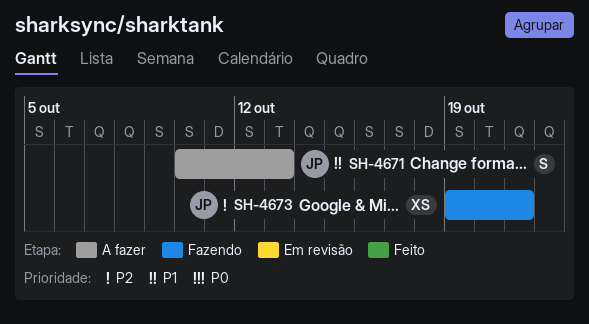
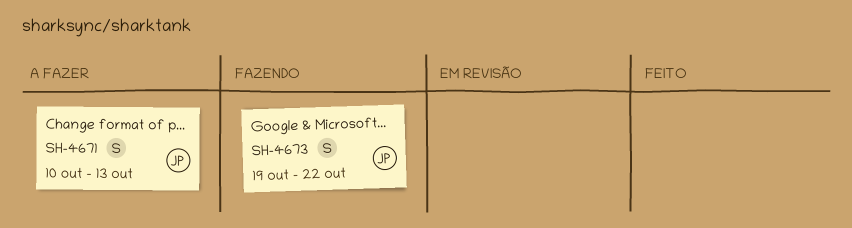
SH-4673, estimate: XS -> S
SH-4673, due: Oct 21 -> Oct 22

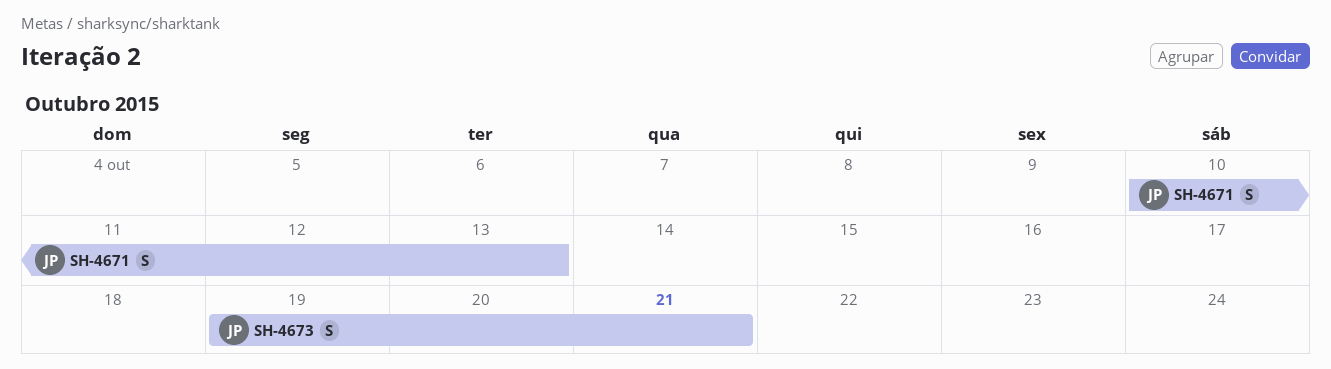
SH-4673, due: Oct 22 -> Oct 21

